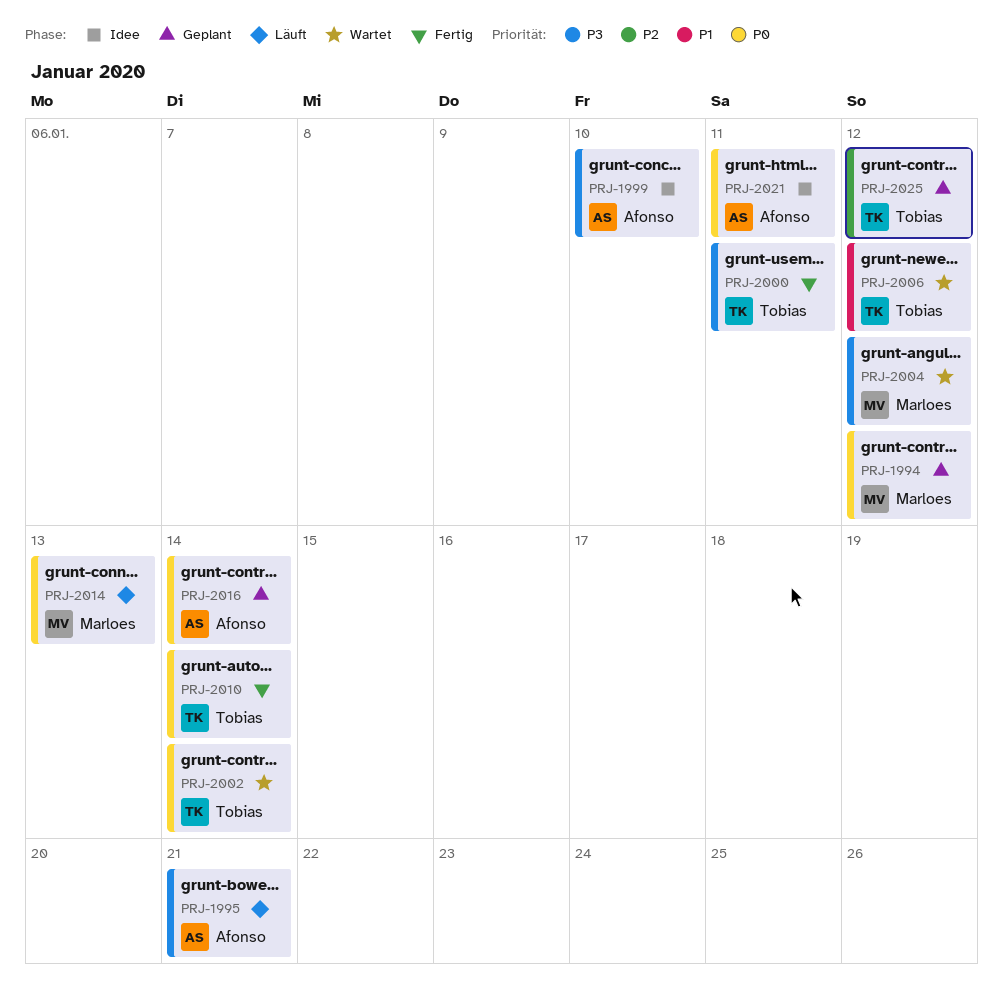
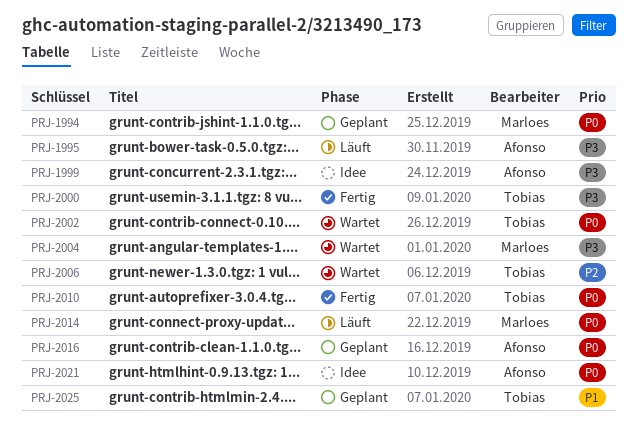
PRJ-2006, priority: P1 -> P2
PRJ-2025, priority: P2 -> P1

